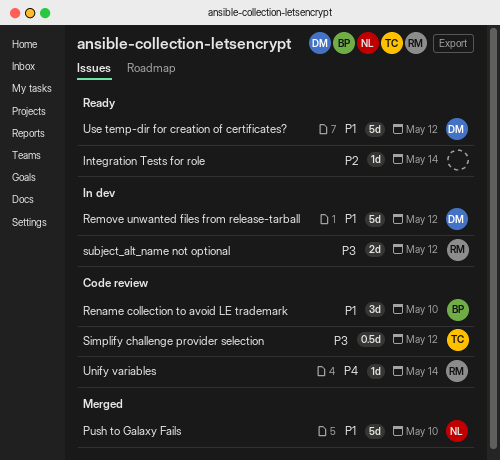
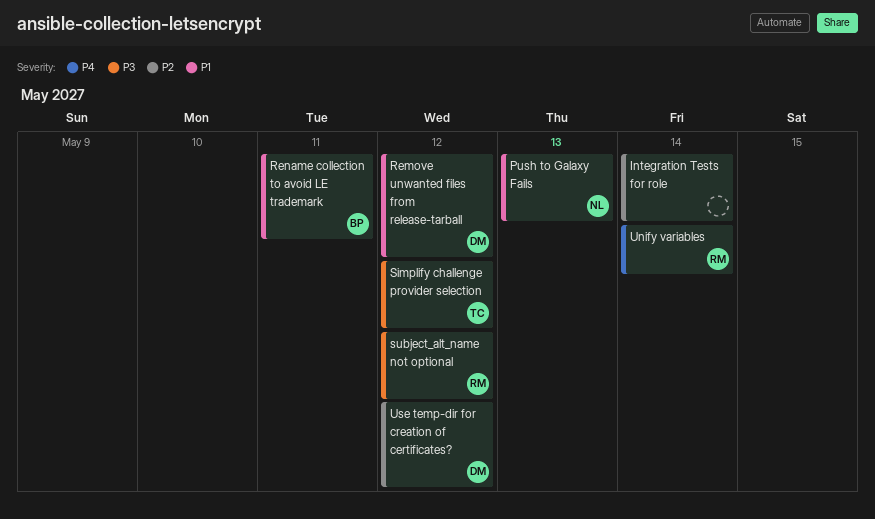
Push to Galaxy Fails, due: May 10 -> May 13
Rename collection to avoid LE trademark, due: May 10 -> May 11
Use temp-dir for creation of certificates?, priority: P1 -> P2

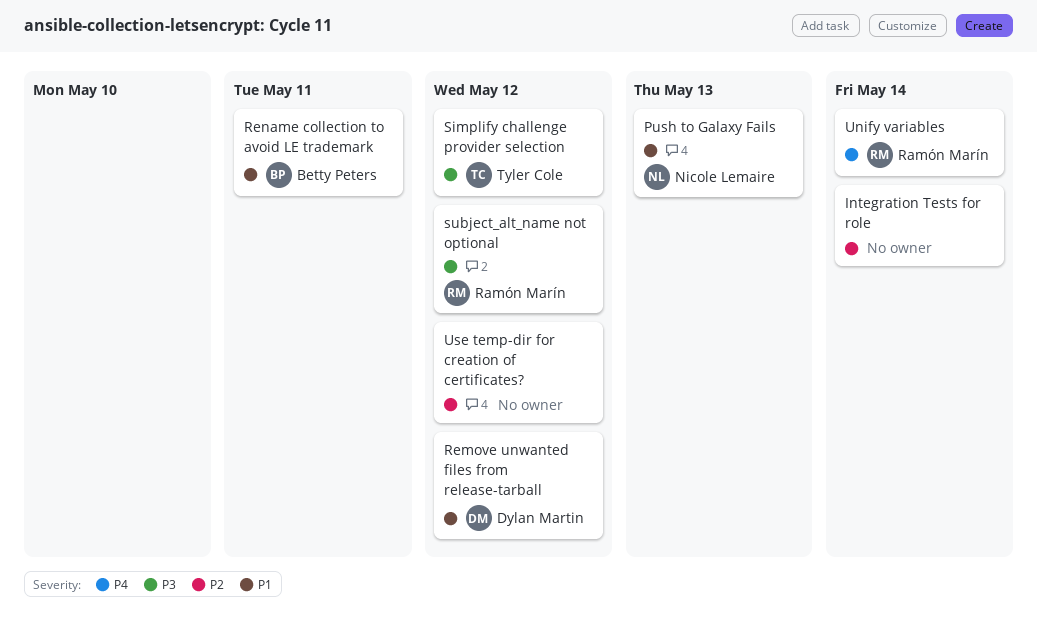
Use temp-dir for creation of certificates?, owner: Dylan Martin -> none

